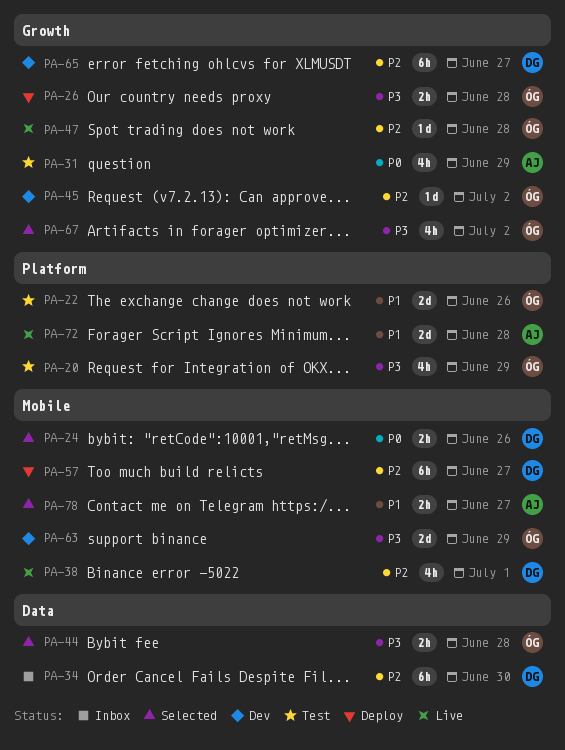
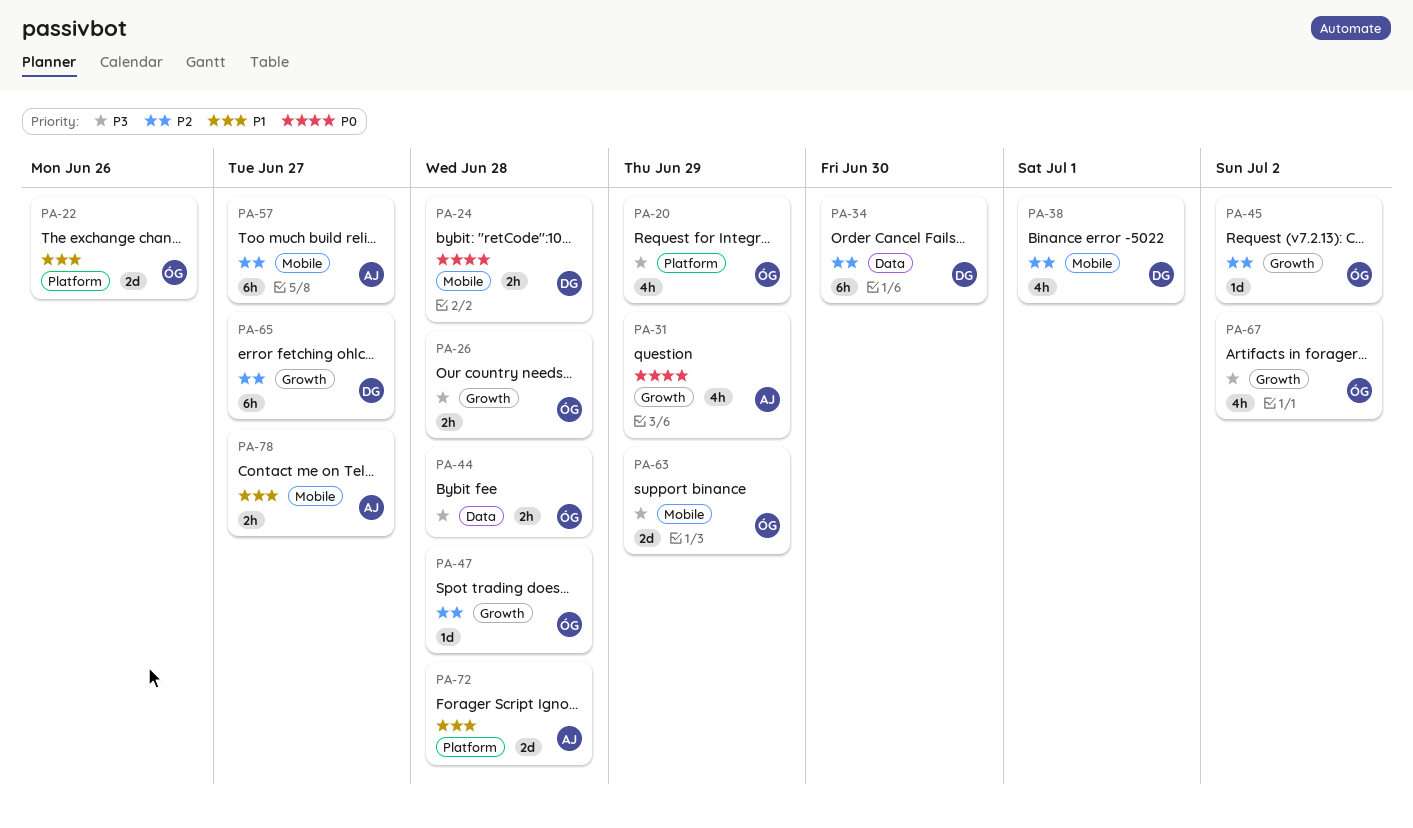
PA-24, due: Jun 26 -> Jun 28
PA-57, owner: DG -> AJ

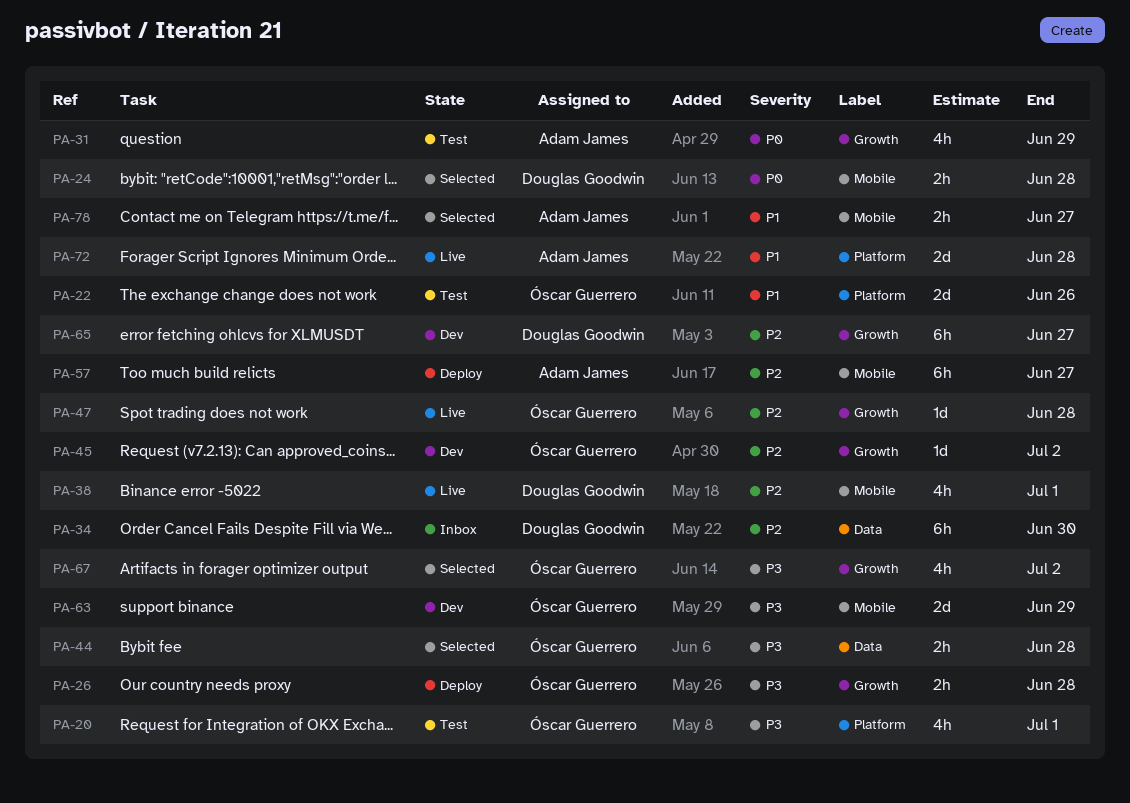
PA-20, due: Jun 29 -> Jul 1

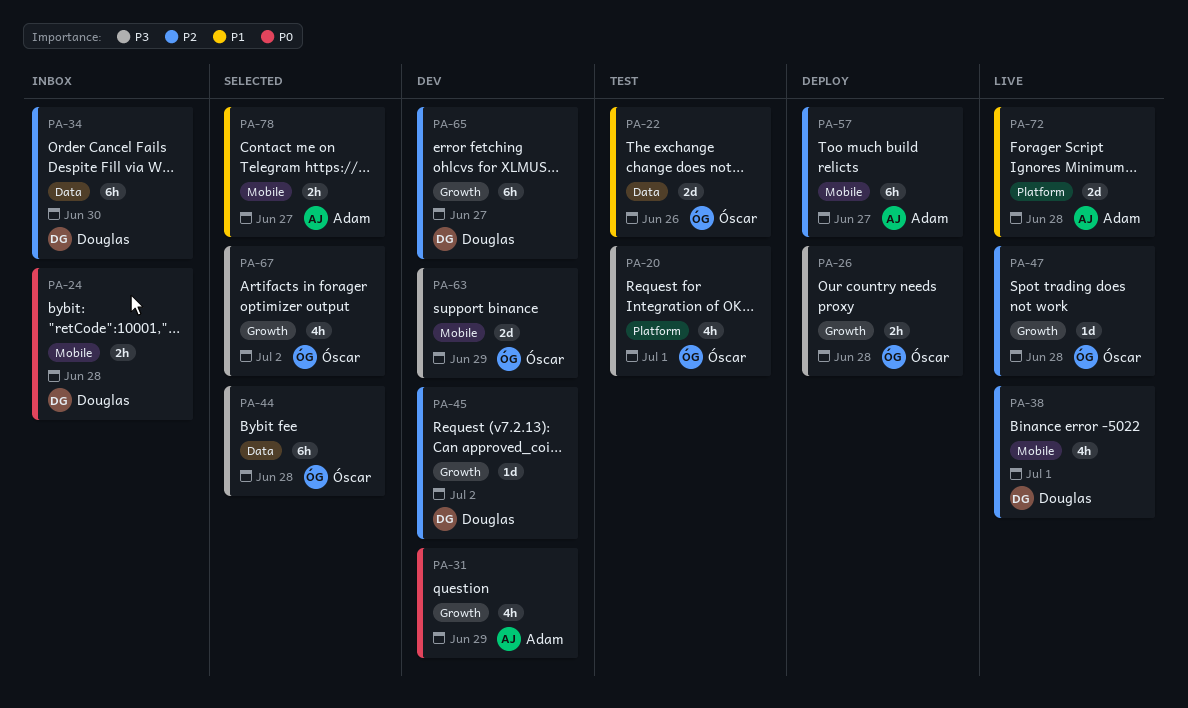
PA-22, label: Platform -> Data
PA-24, status: Selected -> Inbox
PA-31, status: Test -> Dev
PA-44, estimate: 2h -> 6h
PA-45, owner: Óscar Guerrero -> Douglas Goodwin

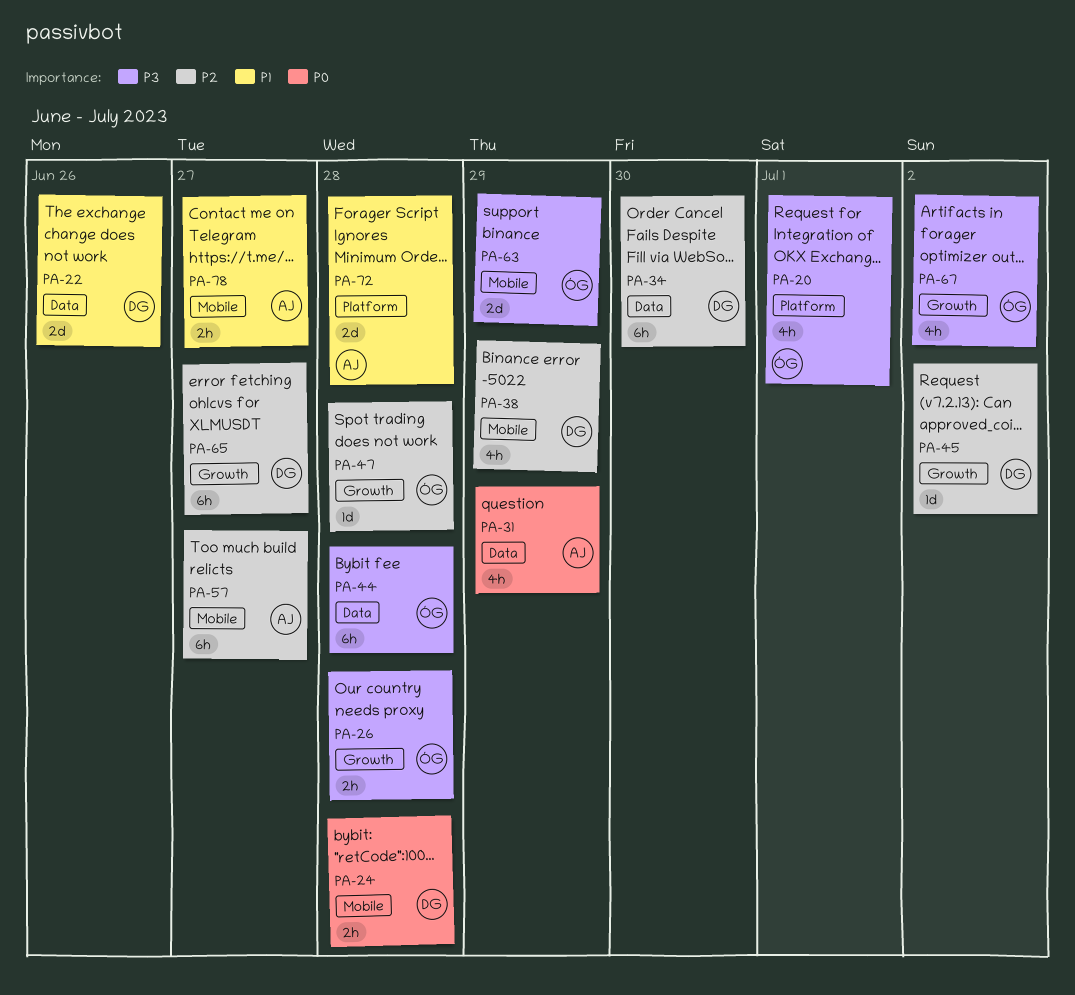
PA-22, owner: Óscar -> Douglas
PA-31, label: Growth -> Data
PA-38, due: Jul 1 -> Jun 29

